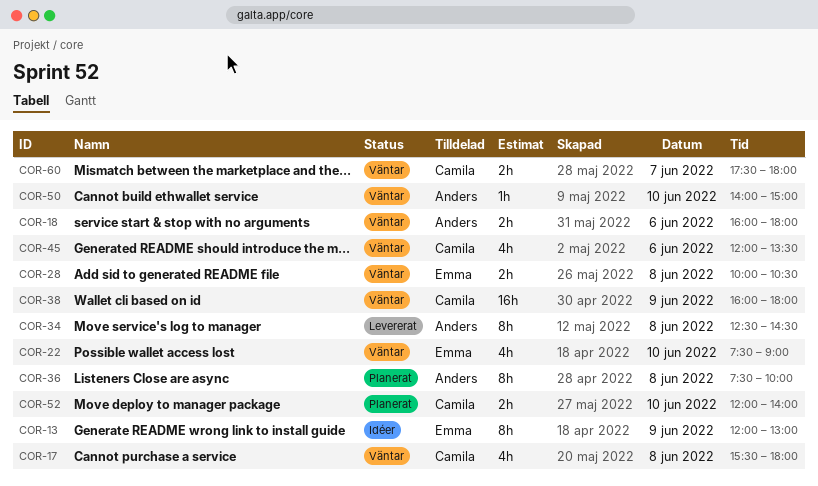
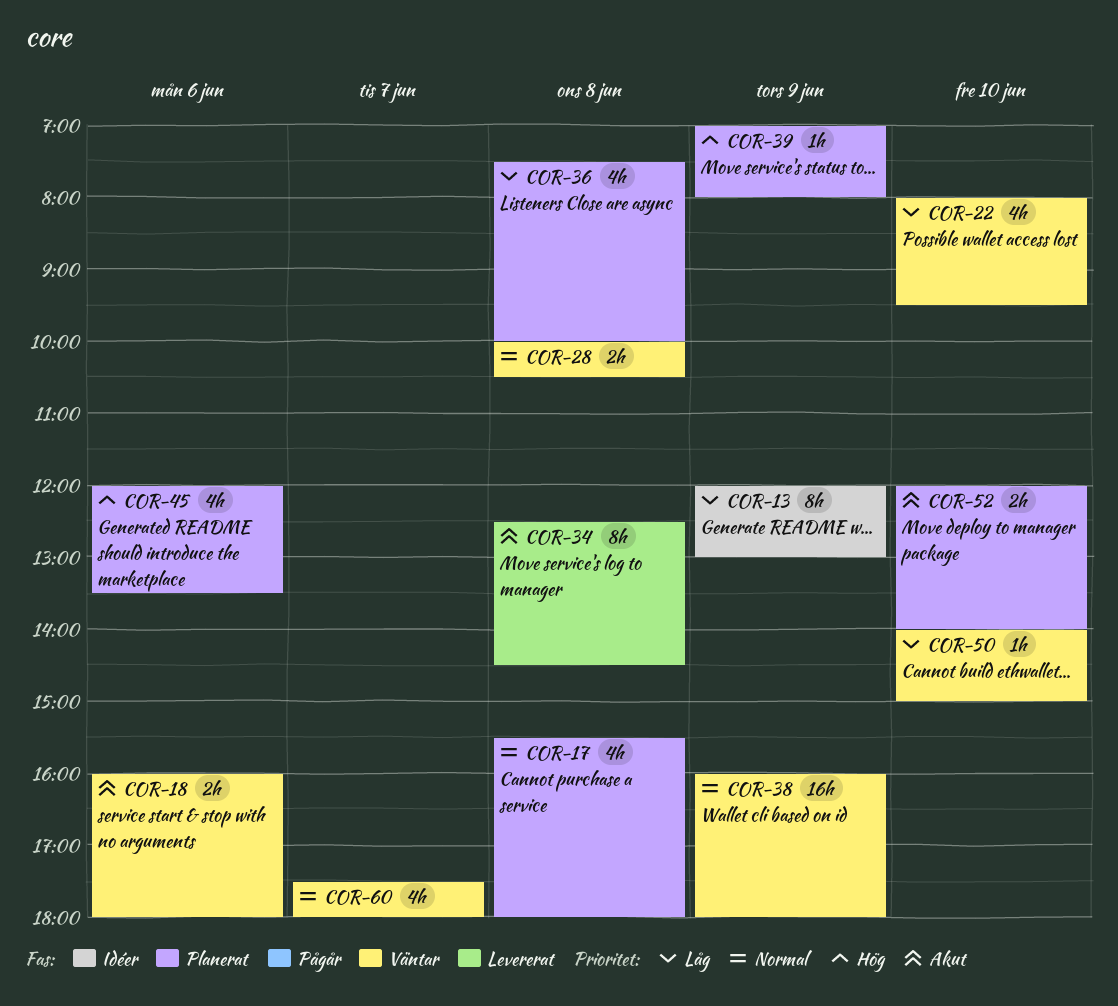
COR-17, status: Väntar -> Planerat
COR-22, begins: 07:30 -> 08:00
COR-22, ends: 09:00 -> 09:30
COR-36, estimate: 8h -> 4h
COR-39: none -> present
COR-45, status: Väntar -> Planerat
COR-60, estimate: 2h -> 4h

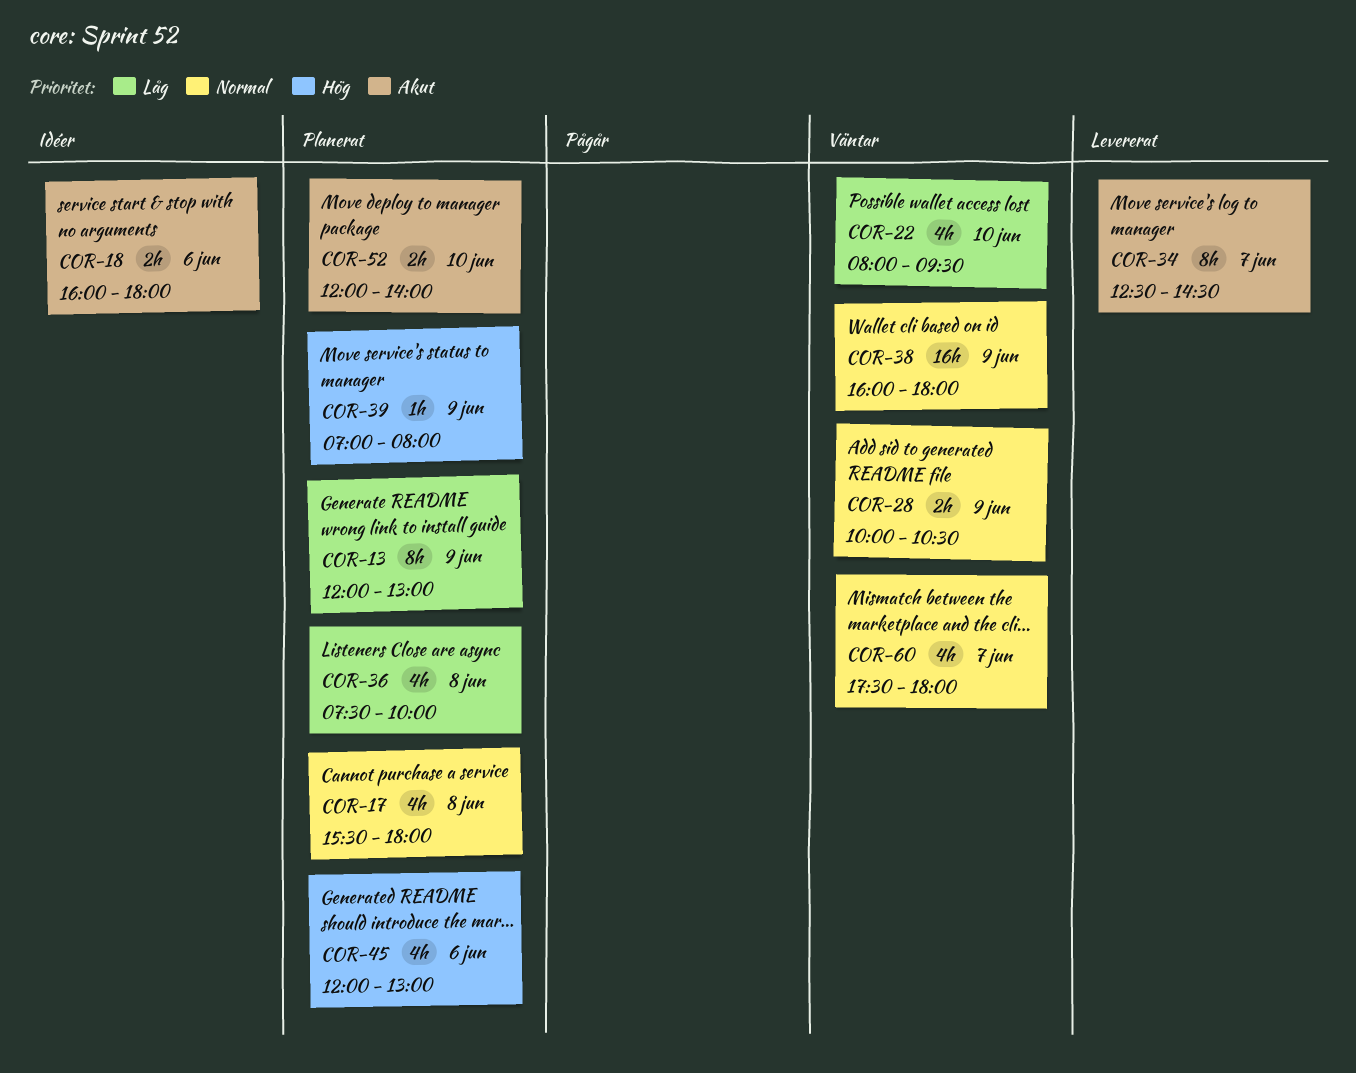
COR-13, status: Idéer -> Planerat
COR-18, status: Väntar -> Idéer
COR-28, day: Jun 8 -> Jun 9
COR-34, day: Jun 8 -> Jun 7
COR-45, ends: 13:30 -> 13:00
COR-50: present -> none

